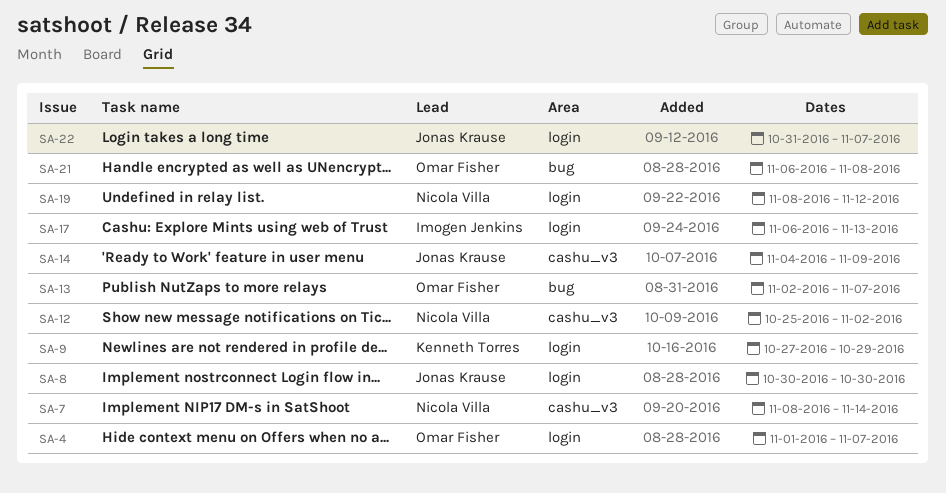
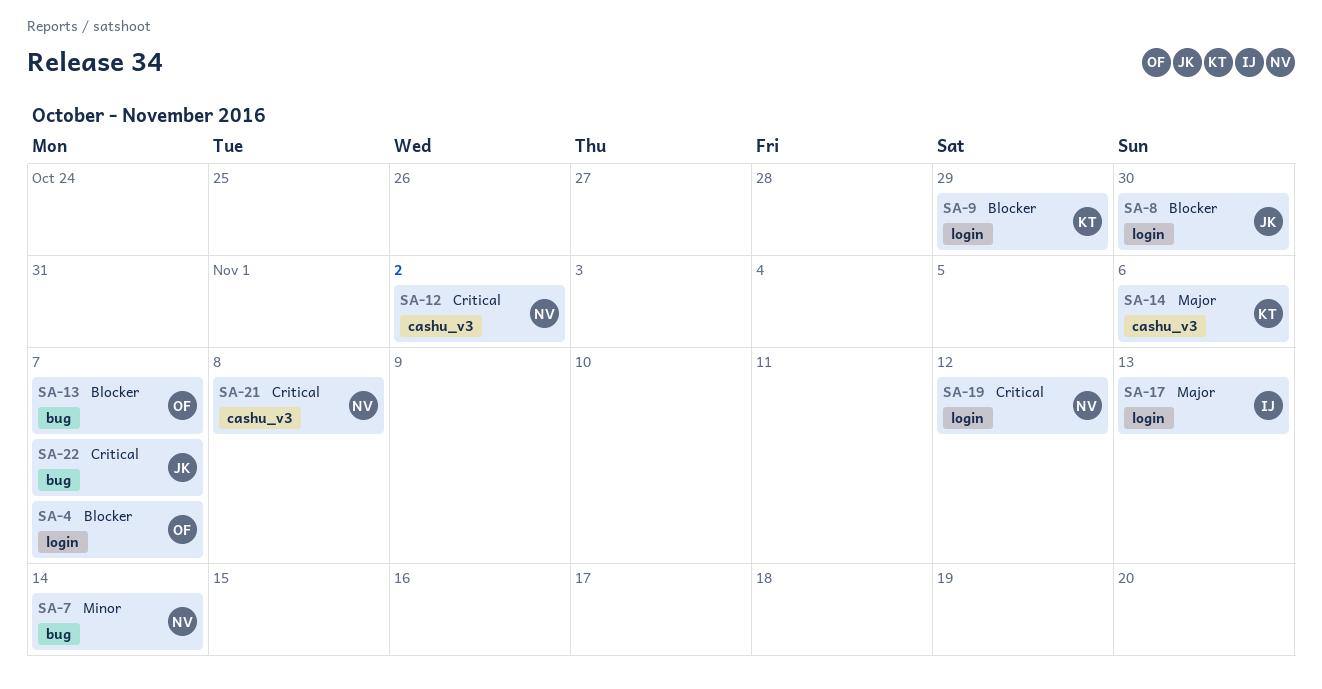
SA-7, label: cashu_v3 -> bug
SA-14, owner: Jonas Krause -> Kenneth Torres
SA-14, due: Nov 9 -> Nov 6
SA-21, owner: Omar Fisher -> Nicola Villa
SA-21, label: bug -> cashu_v3
SA-22, label: login -> bug

